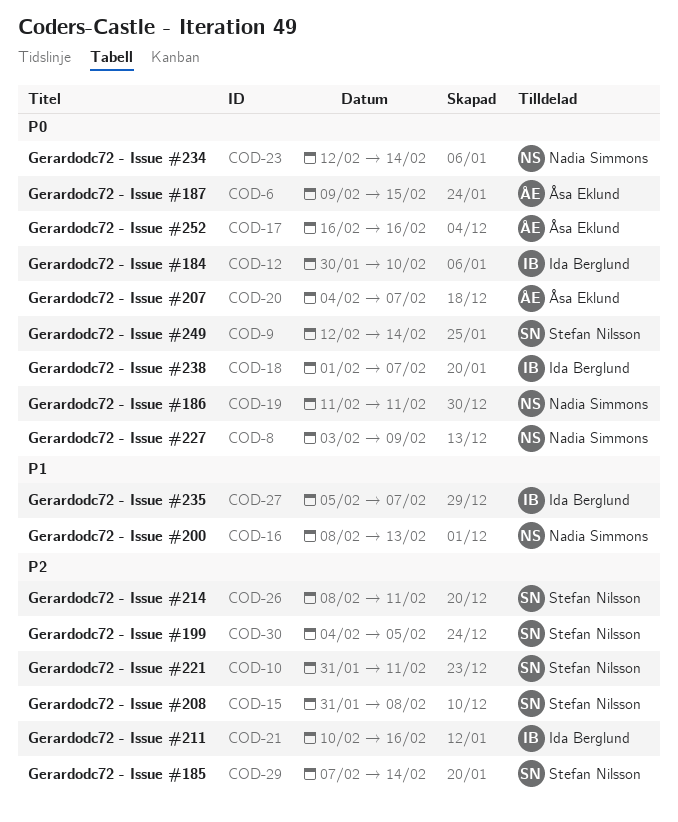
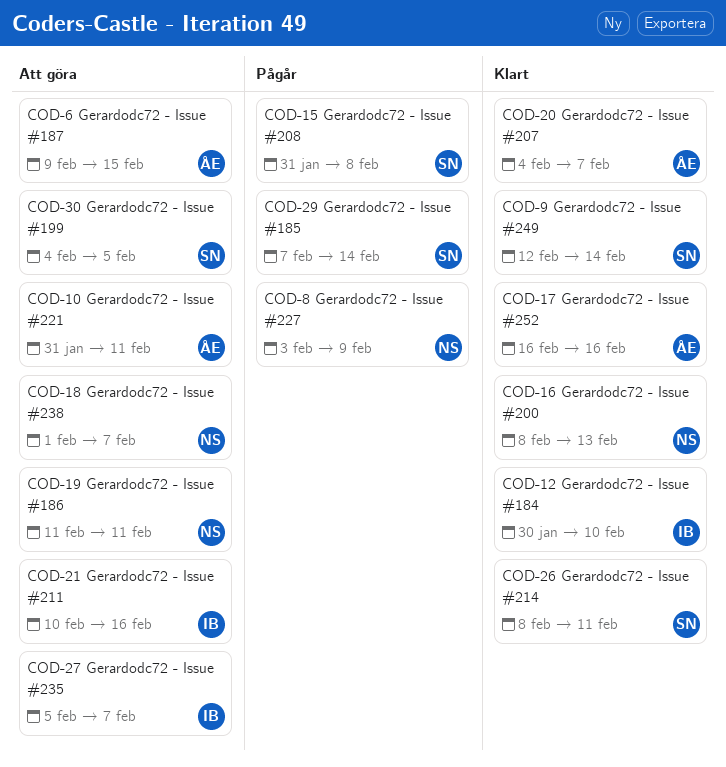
COD-10, owner: Stefan Nilsson -> Åsa Eklund
COD-18, owner: Ida Berglund -> Nadia Simmons
COD-23: present -> none

